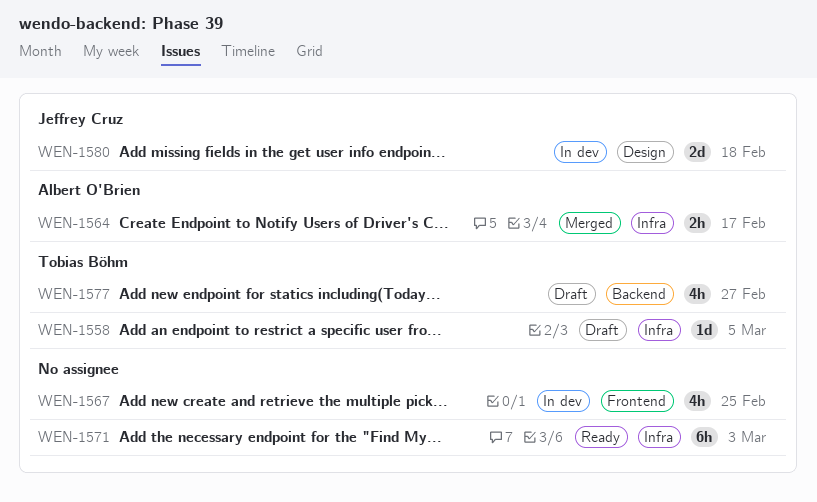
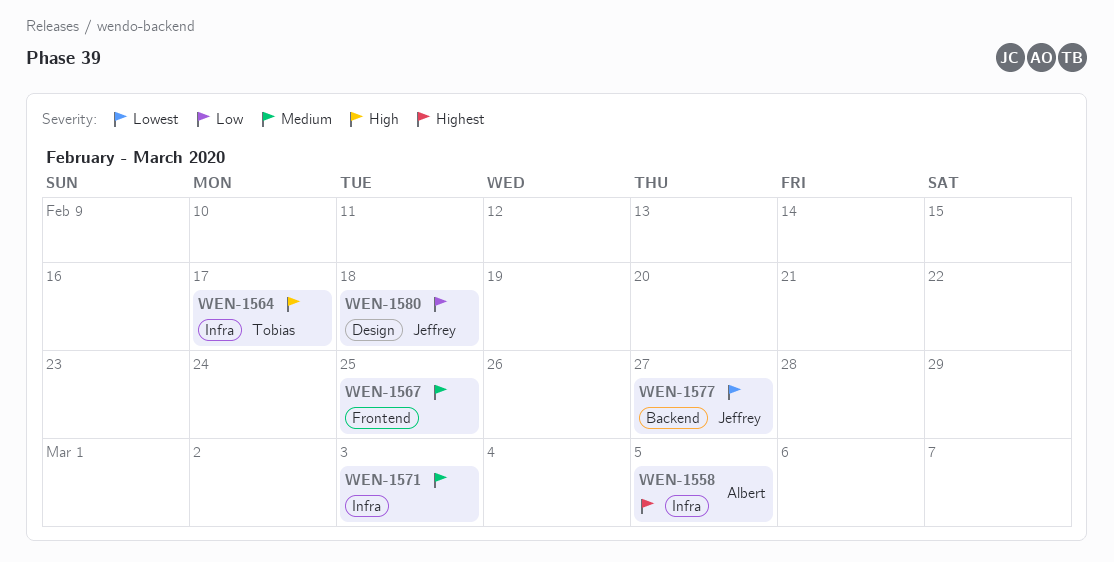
WEN-1558, owner: Tobias Böhm -> Albert O'Brien
WEN-1564, owner: Albert O'Brien -> Tobias Böhm
WEN-1577, owner: Tobias Böhm -> Jeffrey Cruz

